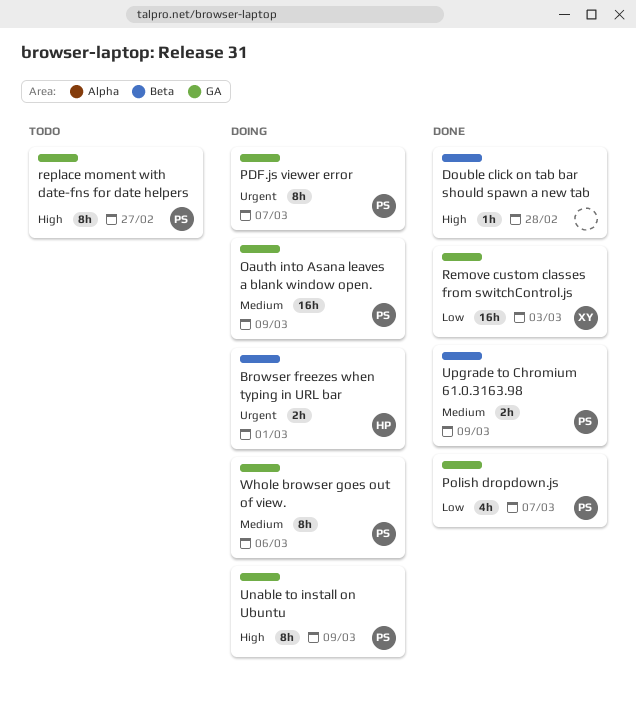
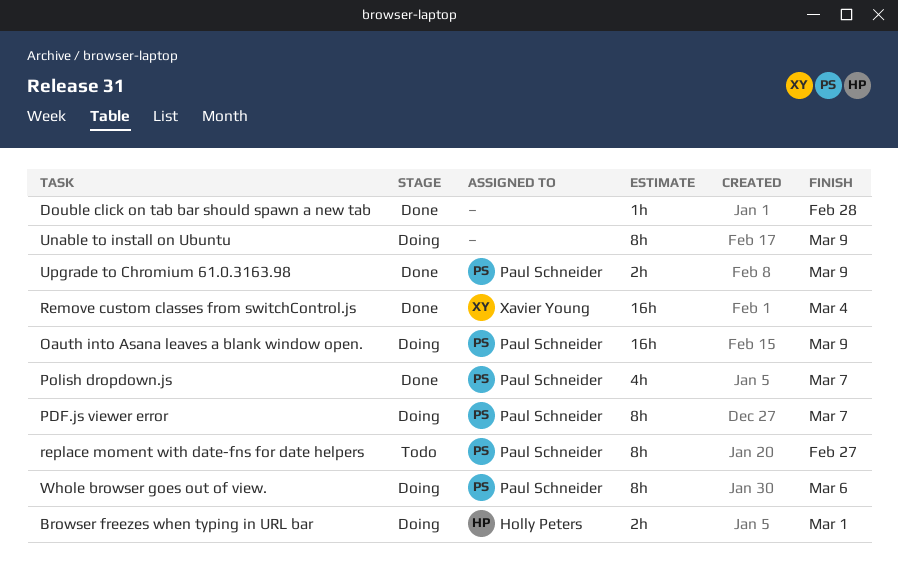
Remove custom classes from switchControl.js, due: Mar 3 -> Mar 4
Unable to install on Ubuntu, owner: Paul Schneider -> none

